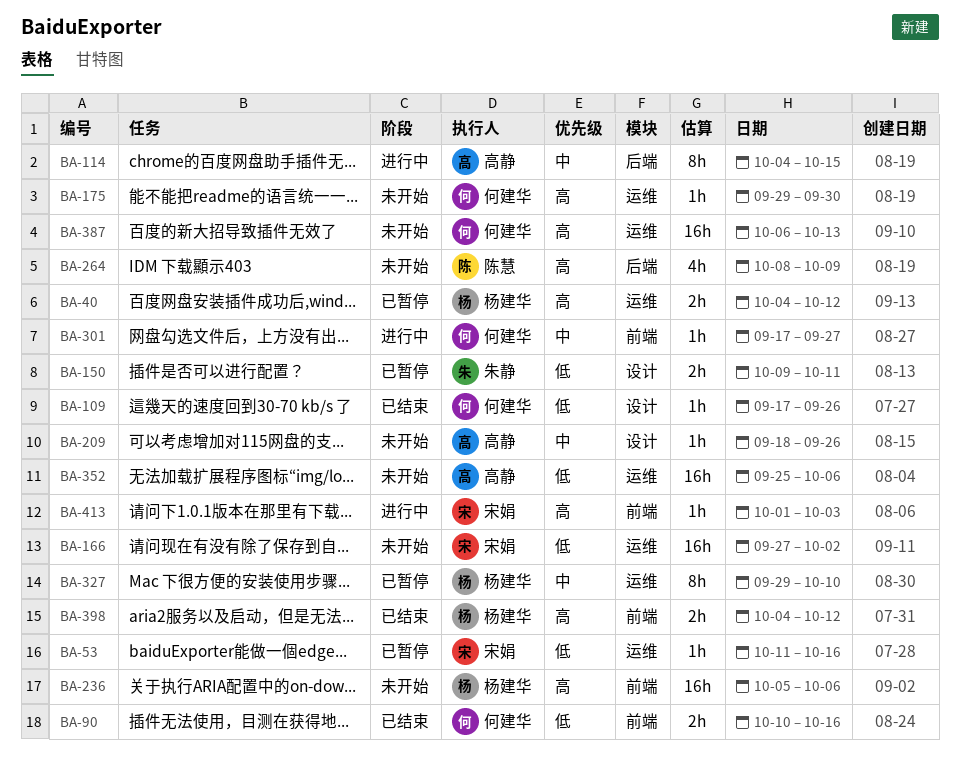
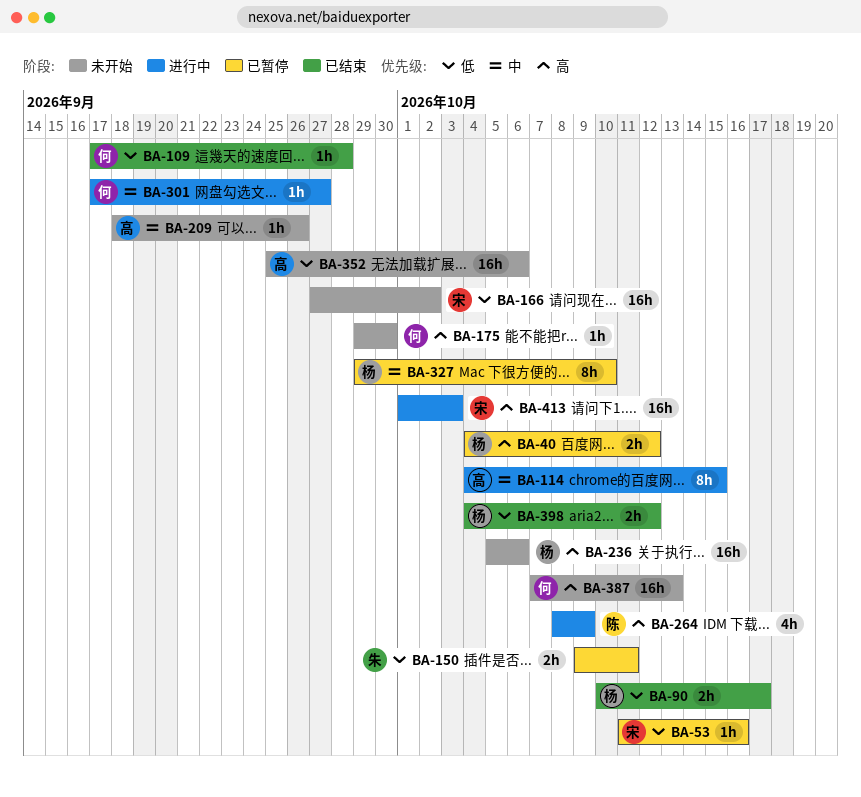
BA-90, owner: 何建华 -> 杨建华
BA-90, due: Oct 16 -> Oct 17
BA-109, due: Sep 26 -> Sep 28
BA-264, status: 未开始 -> 进行中
BA-387, start: Oct 6 -> Oct 7
BA-398, priority: 高 -> 低
BA-413, estimate: 1h -> 16h

